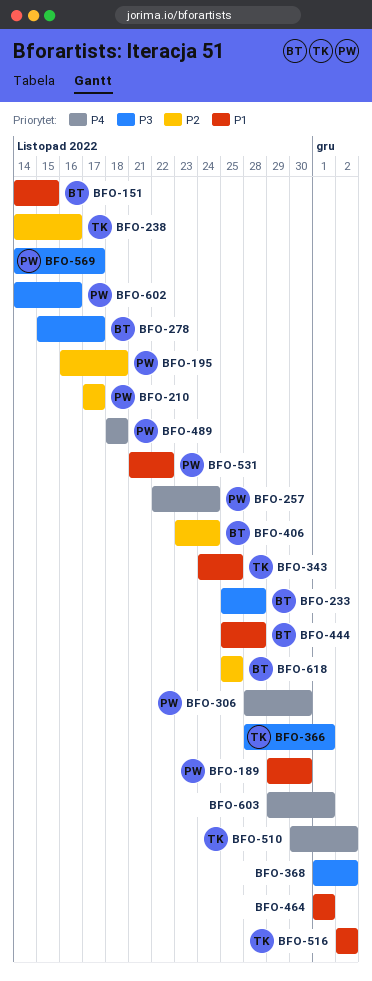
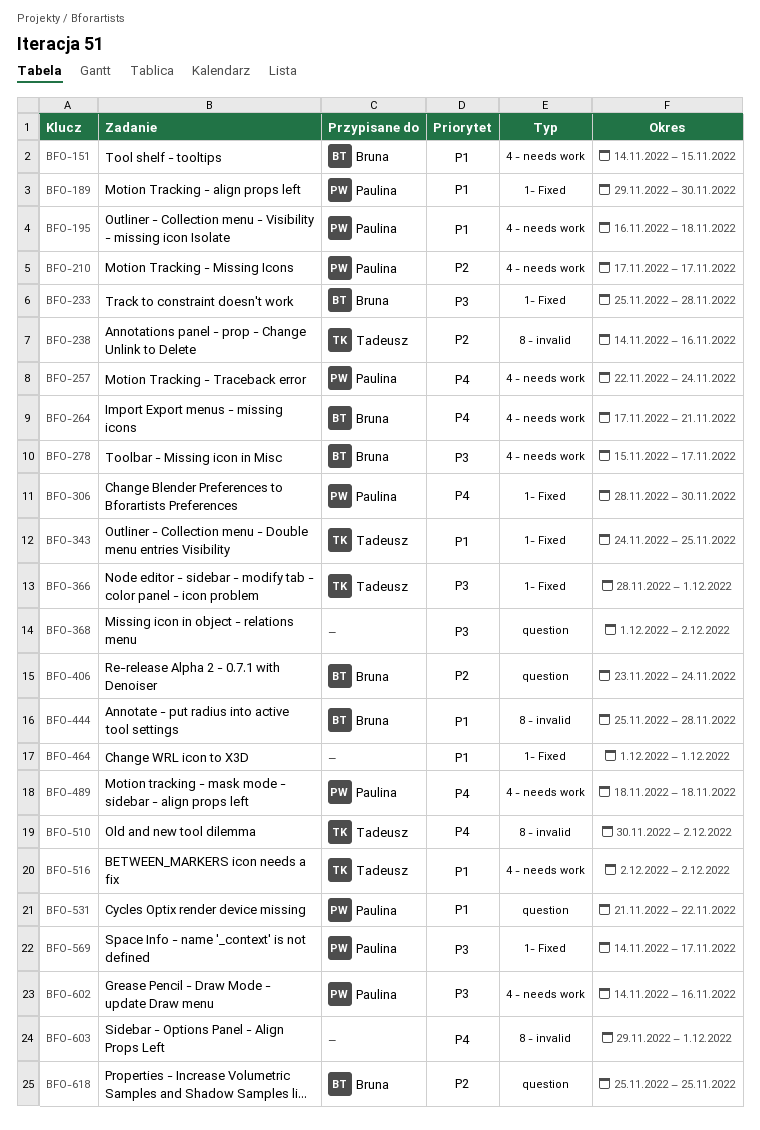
BFO-195, priority: P2 -> P1
BFO-264: none -> present

